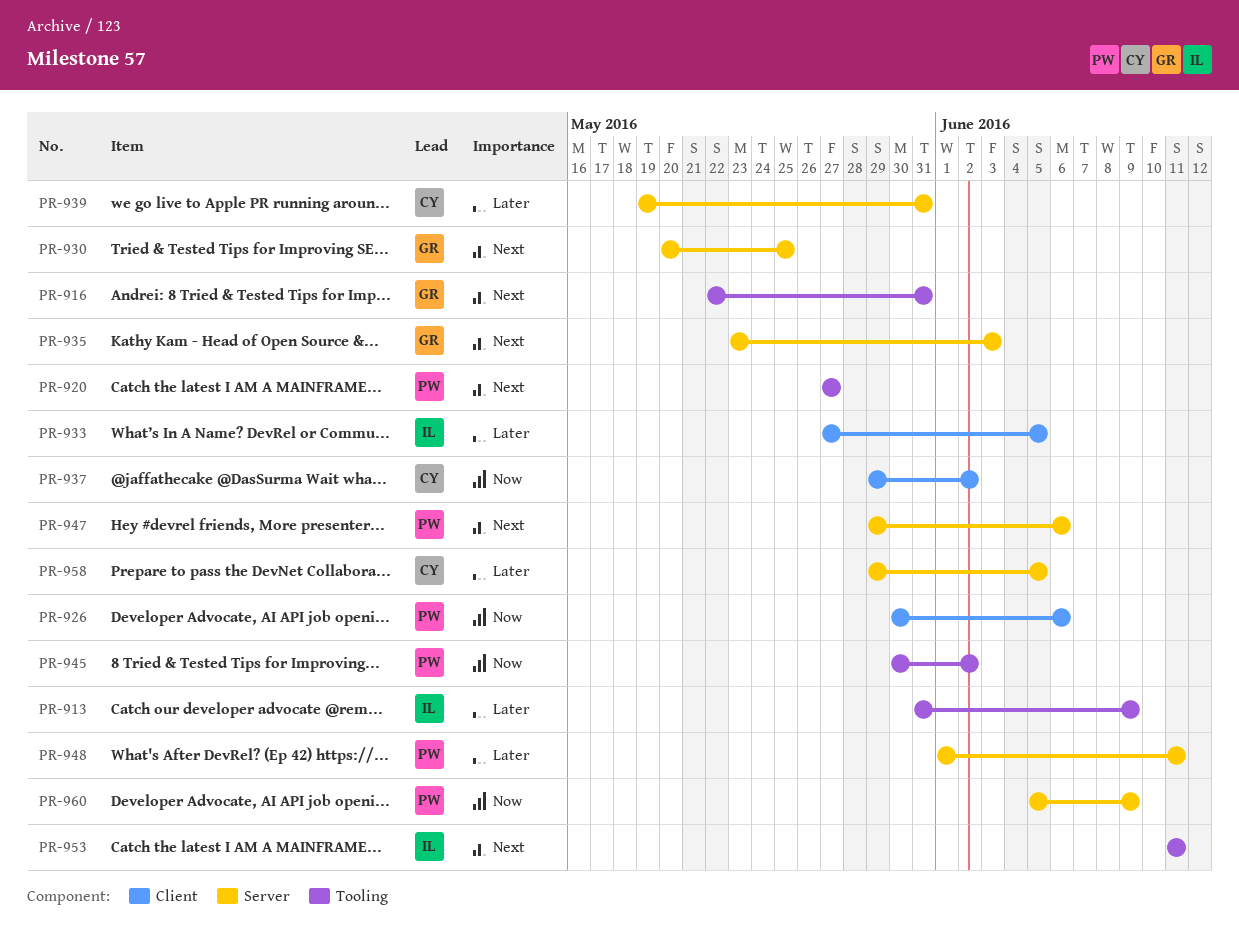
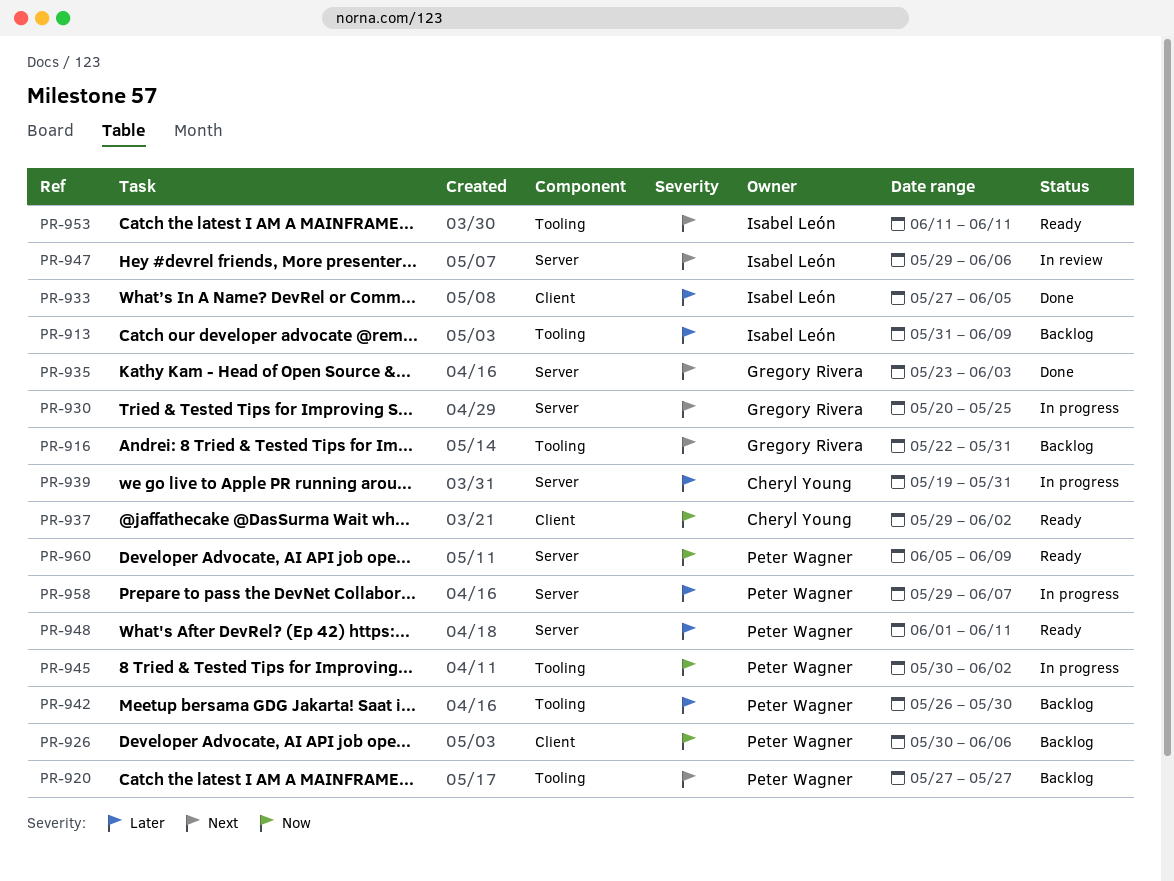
PR-942: none -> present
PR-947, owner: Peter Wagner -> Isabel León
PR-958, owner: Cheryl Young -> Peter Wagner
PR-958, due: Jun 5 -> Jun 7

